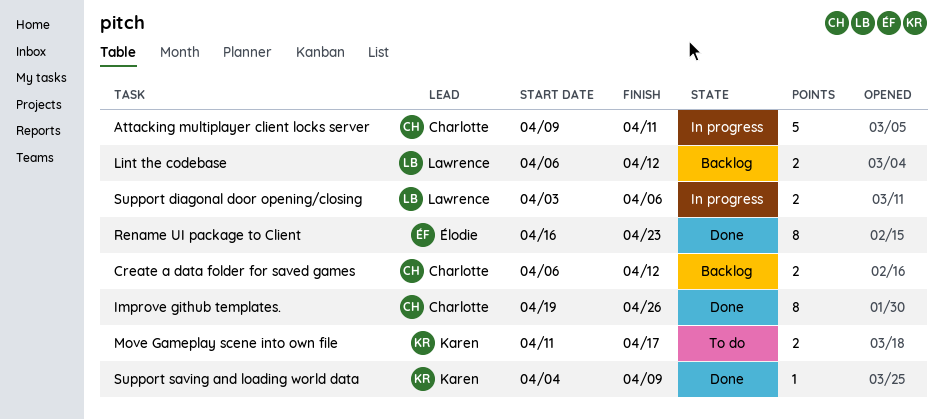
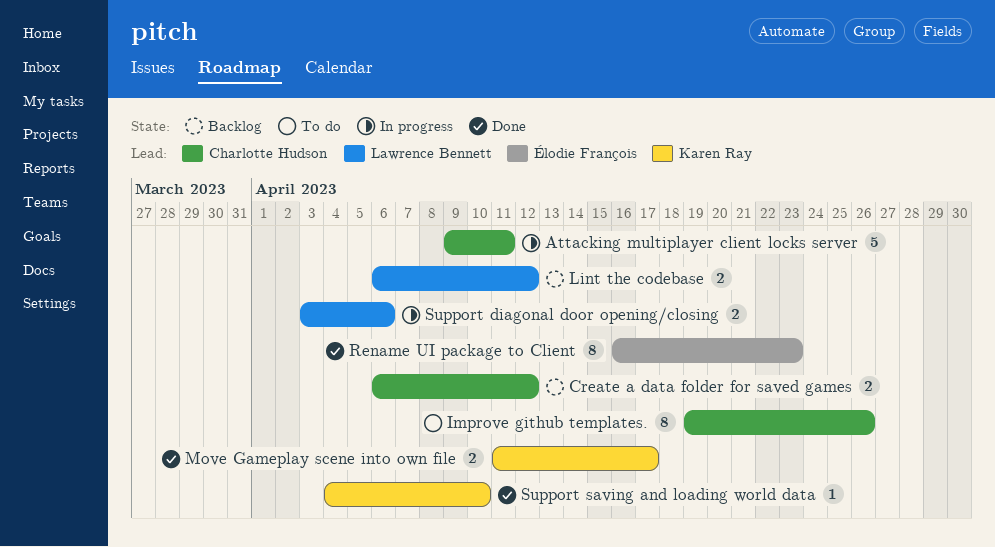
Improve github templates., status: Done -> To do
Move Gameplay scene into own file, status: To do -> Done
Support saving and loading world data, due: Apr 9 -> Apr 10

